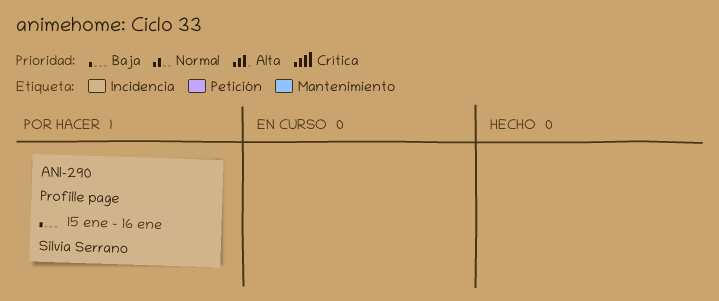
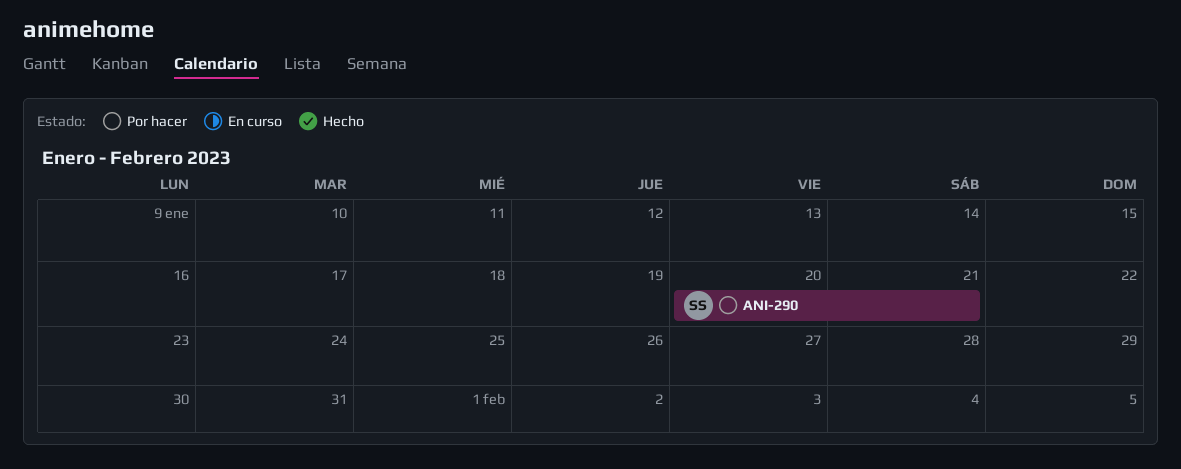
ANI-290, start: Jan 15 -> Jan 20
ANI-290, due: Jan 16 -> Jan 21

